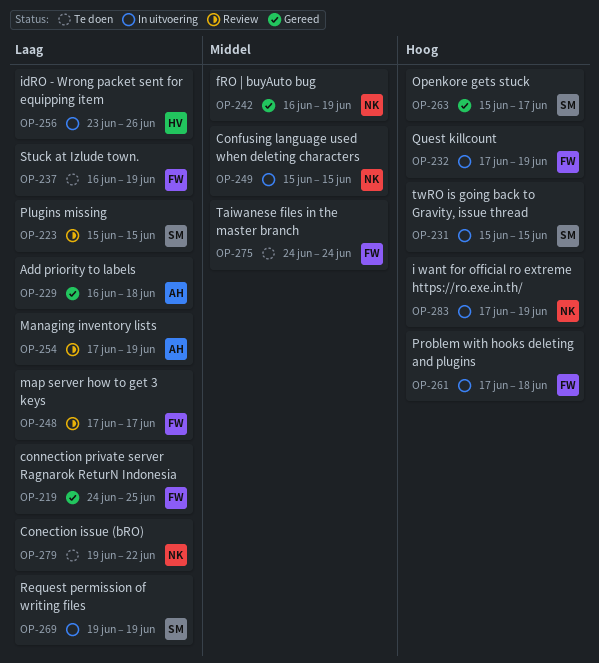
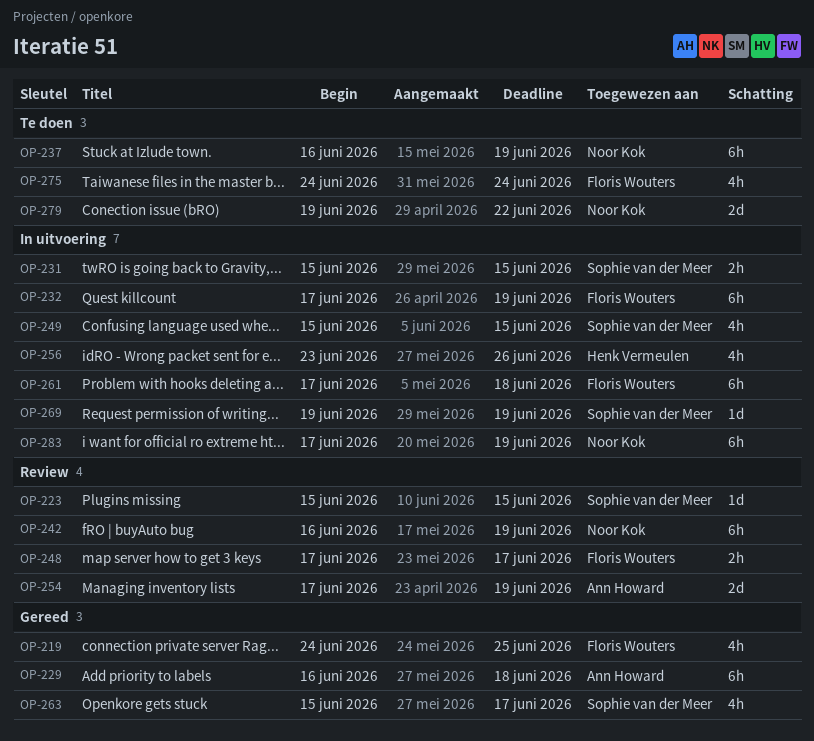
OP-237, owner: Floris Wouters -> Noor Kok
OP-242, status: Gereed -> Review
OP-249, owner: Noor Kok -> Sophie van der Meer

